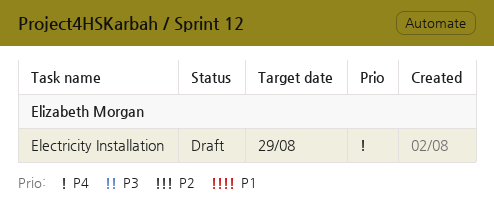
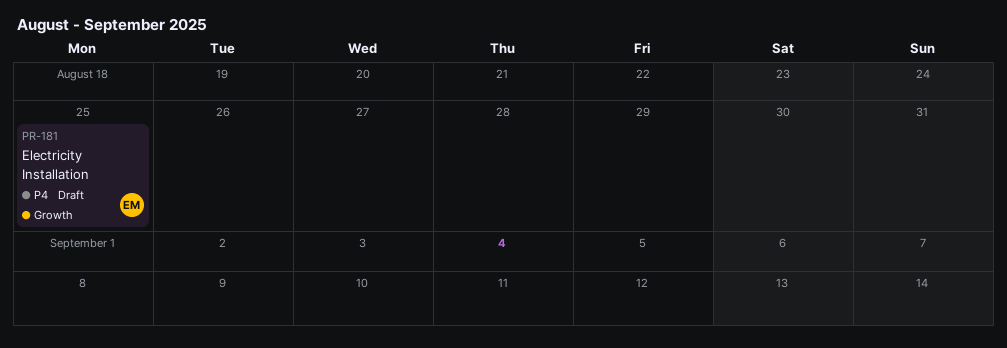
Electricity Installation, due: Aug 29 -> Aug 25

